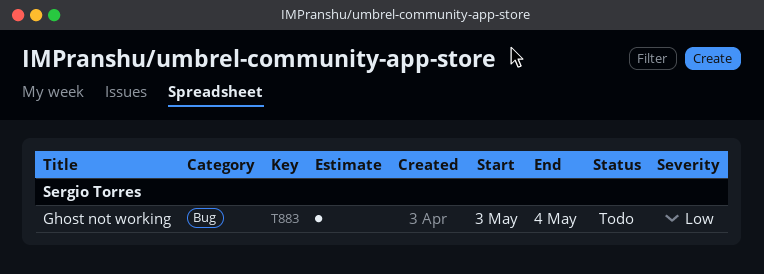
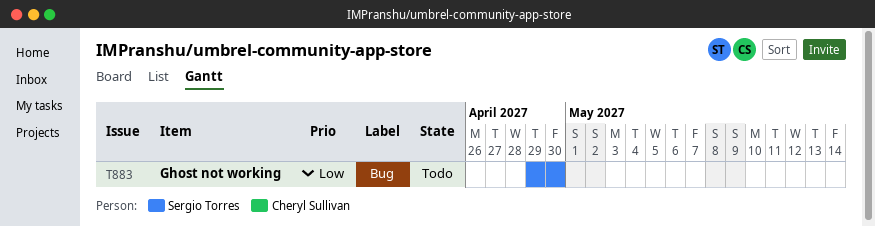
T883, start: May 3 -> Apr 29
T883, due: May 4 -> Apr 30

